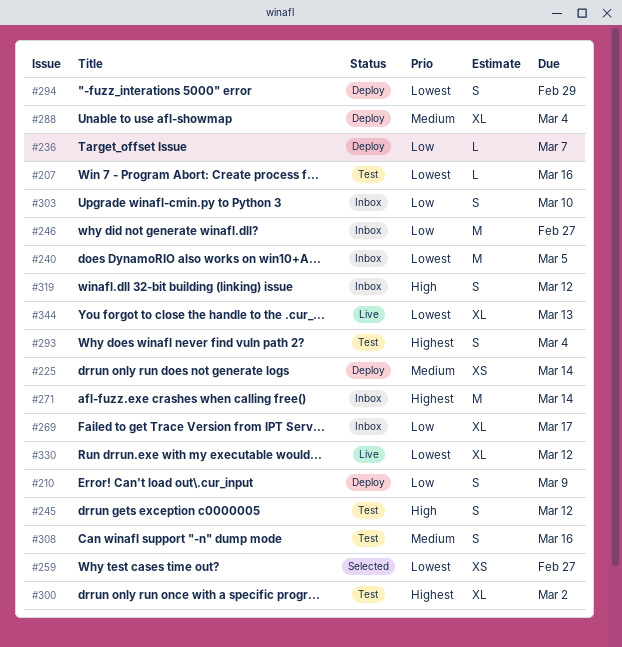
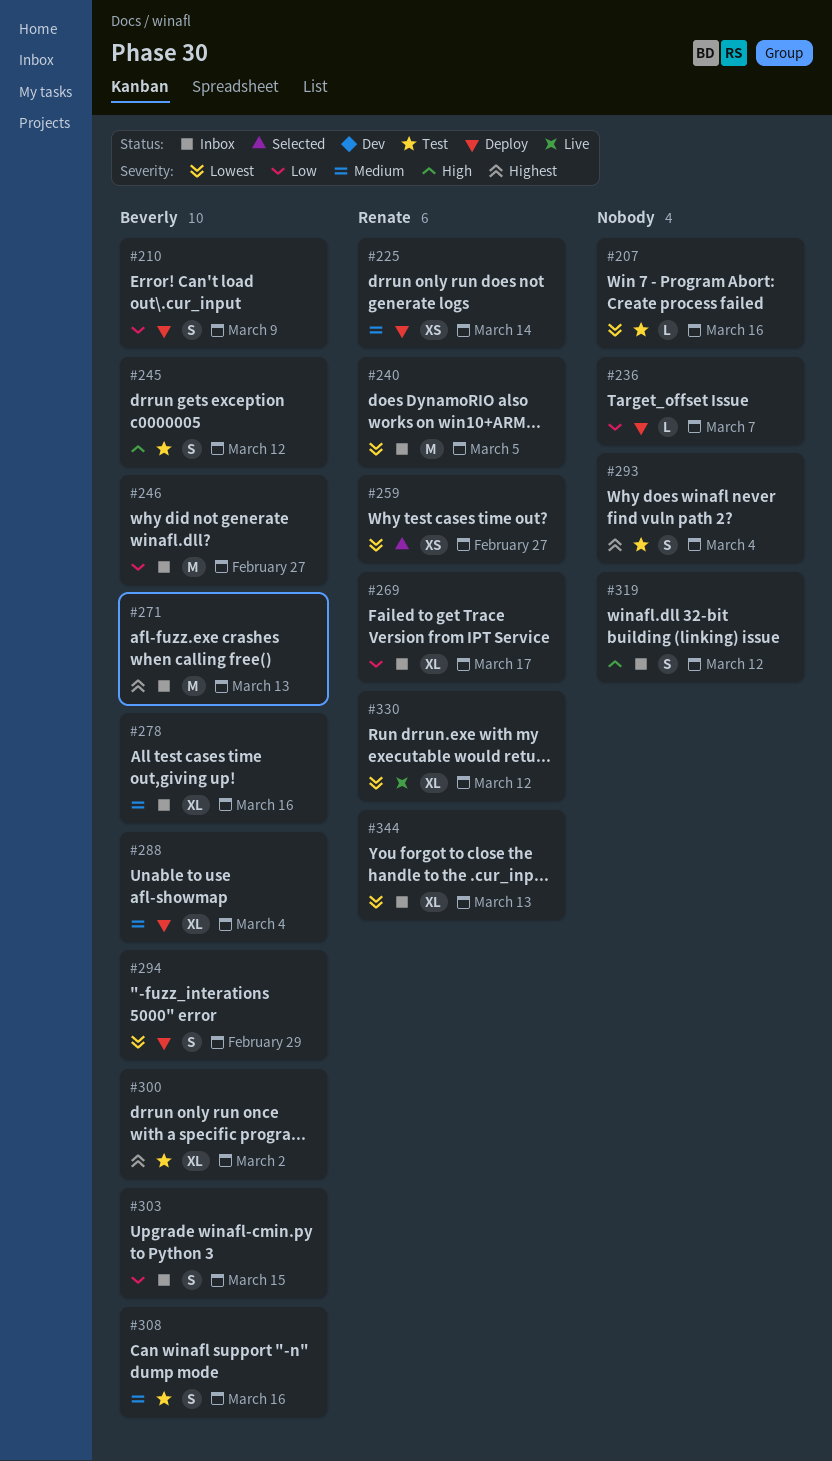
#271, due: Mar 14 -> Mar 13
#278: none -> present
#303, due: Mar 10 -> Mar 15
#344, status: Live -> Inbox

